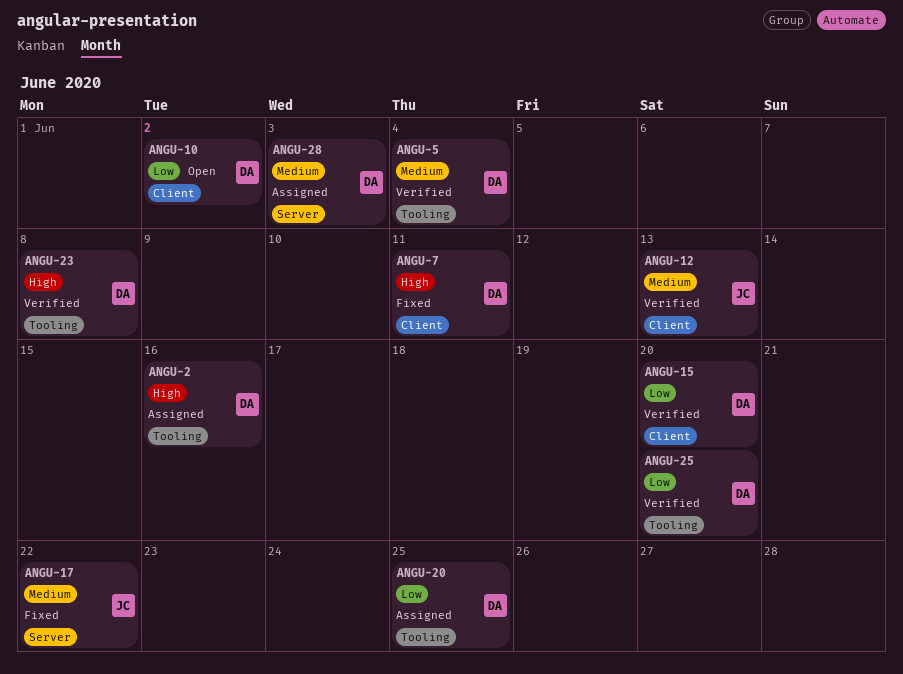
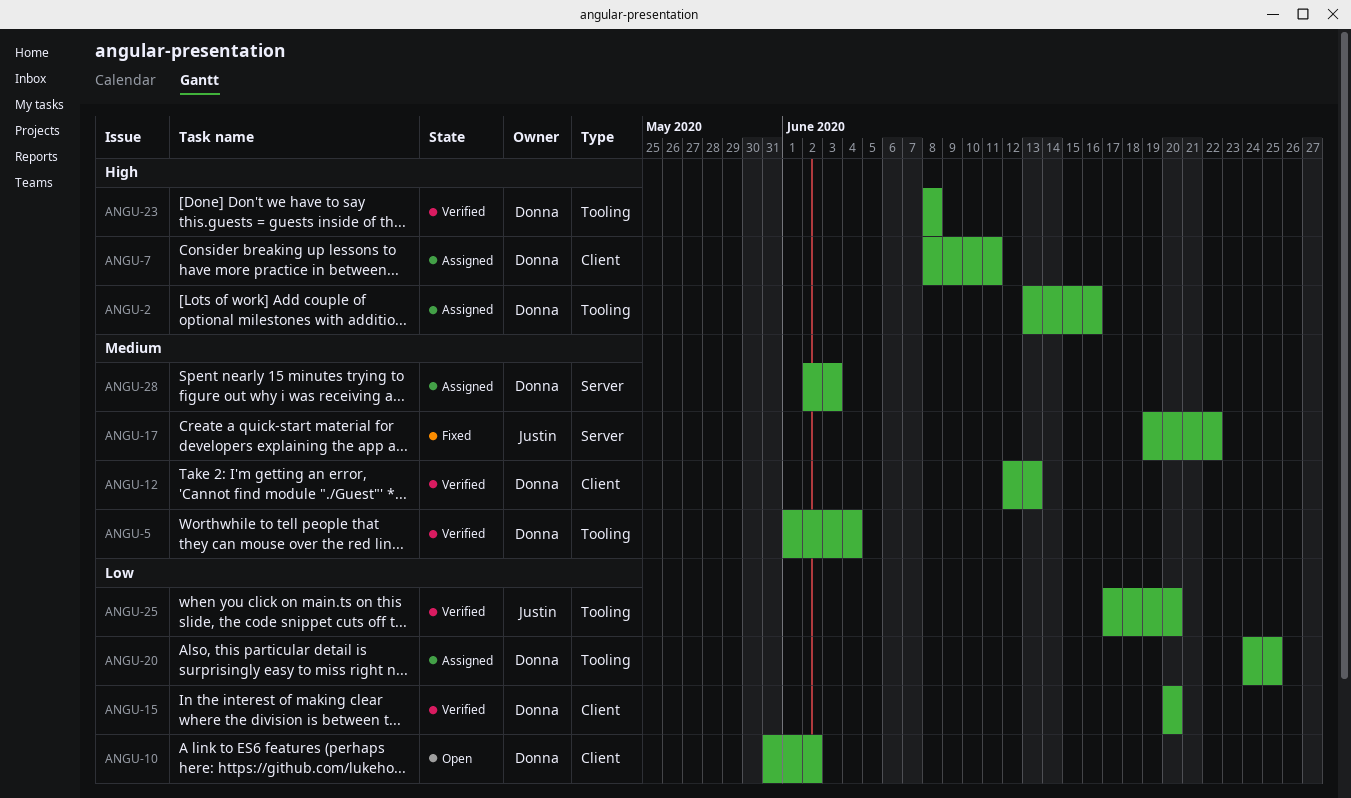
ANGU-7, status: Fixed -> Assigned
ANGU-12, owner: Justin -> Donna
ANGU-25, owner: Donna -> Justin

